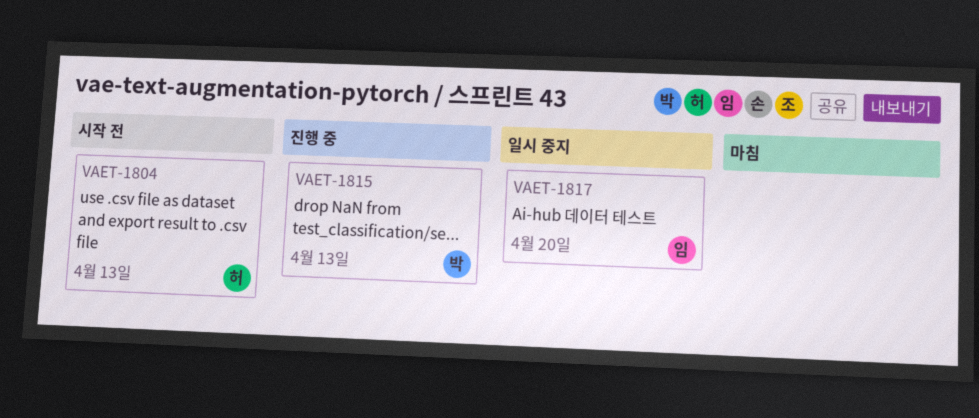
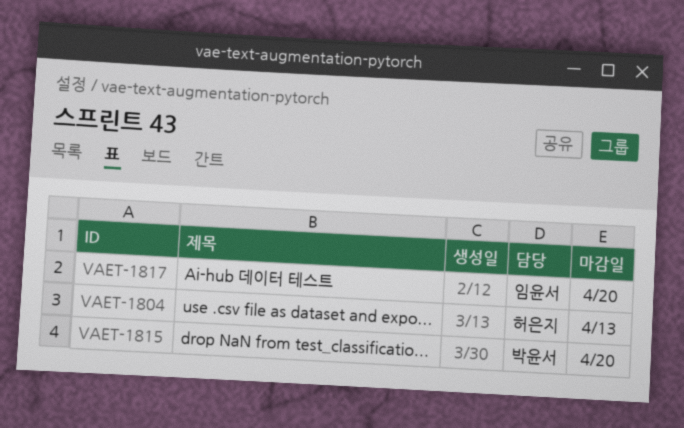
VAET-1815, due: Apr 13 -> Apr 20

